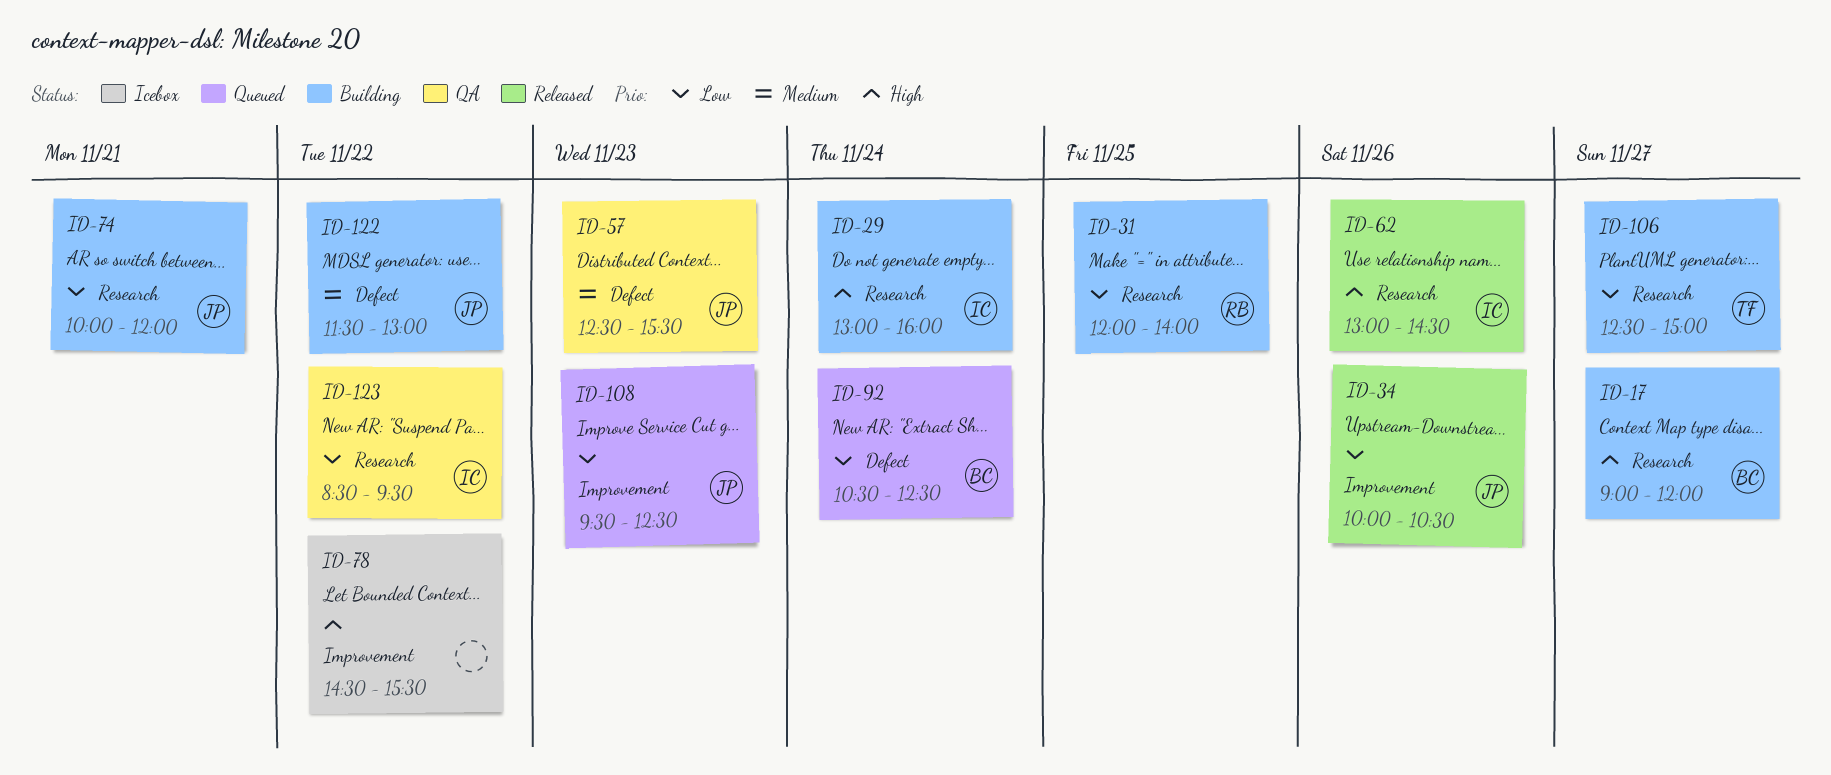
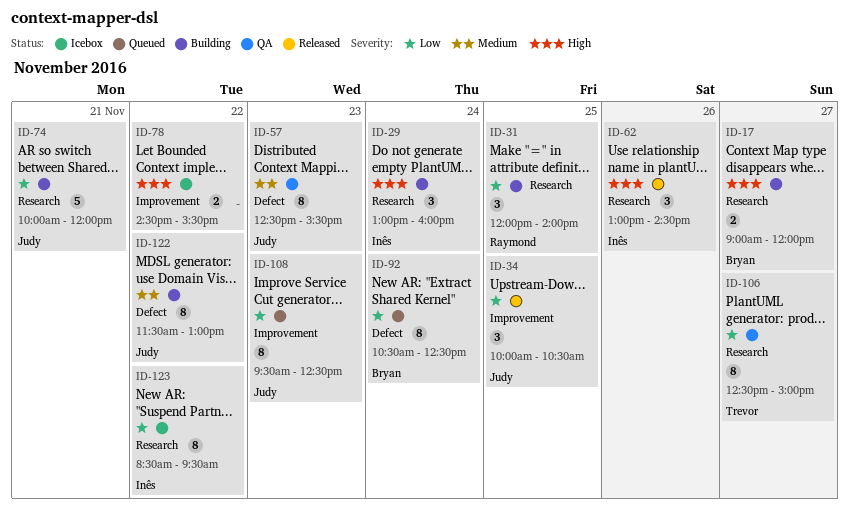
ID-34, day: Nov 26 -> Nov 25
ID-106, status: Building -> QA
ID-123, status: QA -> Icebox

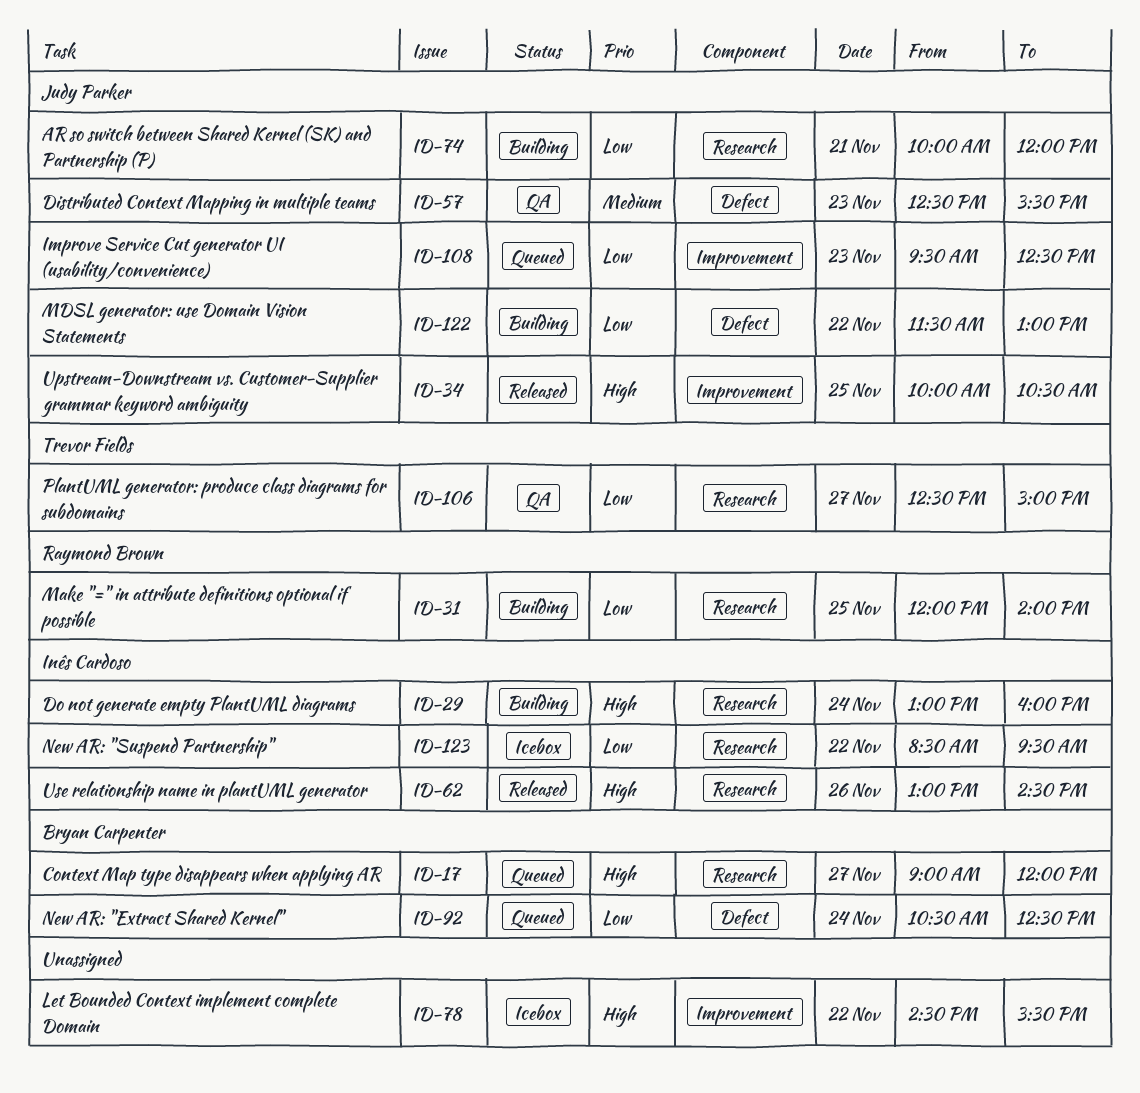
ID-17, status: Building -> Queued
ID-34, priority: Low -> High
ID-122, priority: Medium -> Low

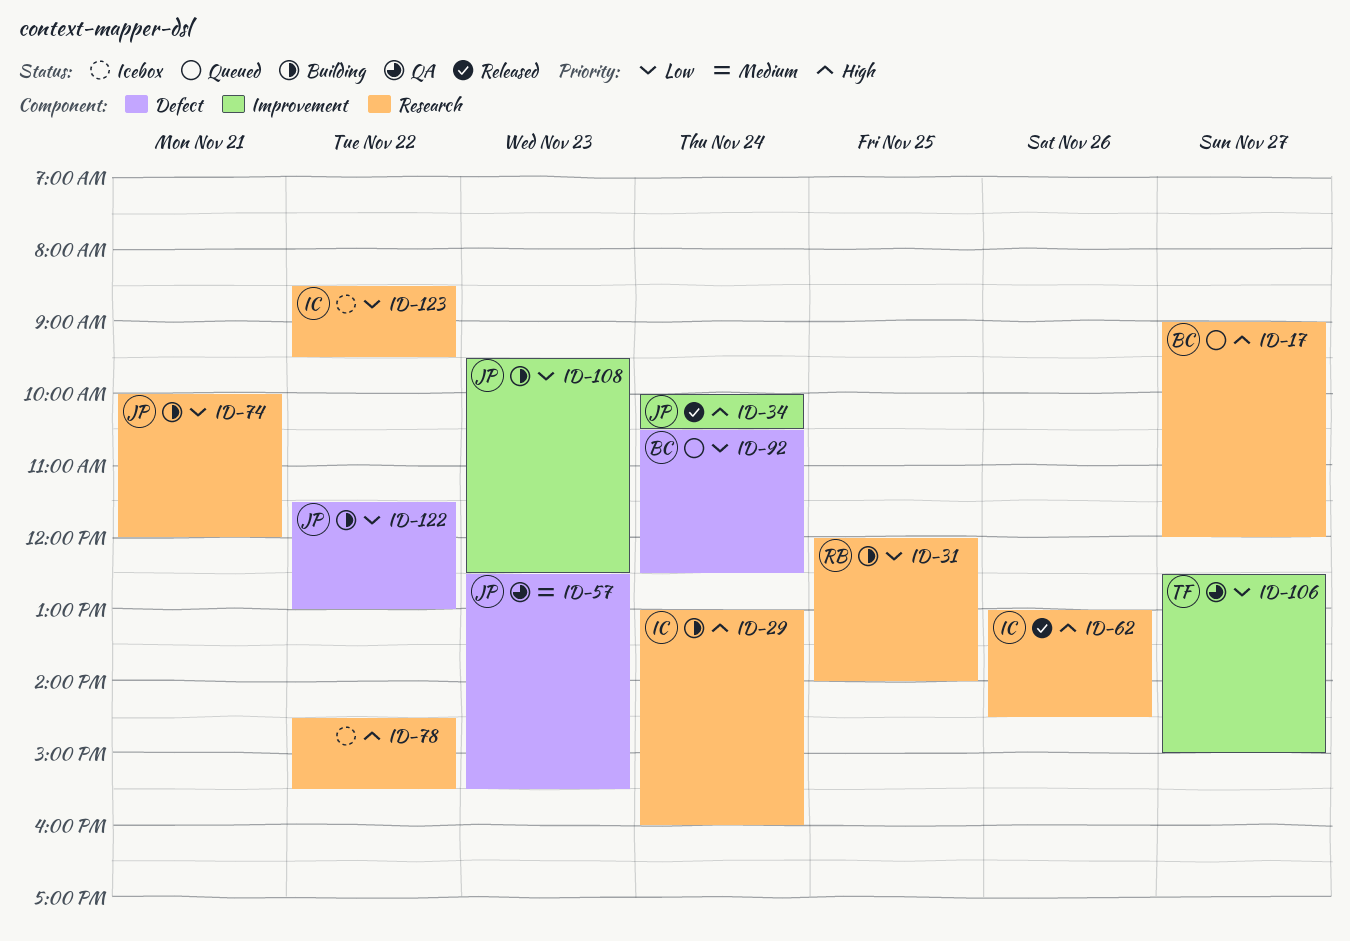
ID-34, day: Nov 25 -> Nov 24
ID-78, label: Improvement -> Research
ID-106, label: Research -> Improvement
ID-108, status: Queued -> Building

